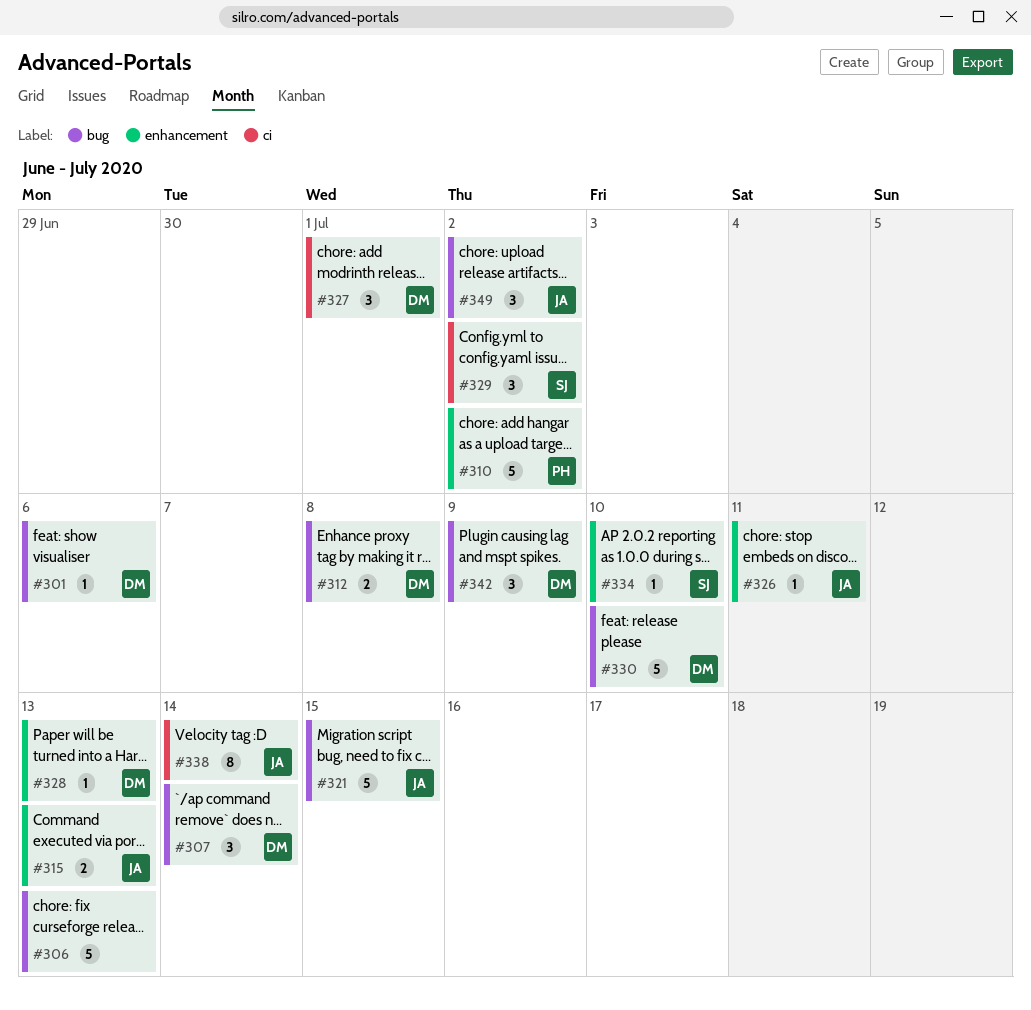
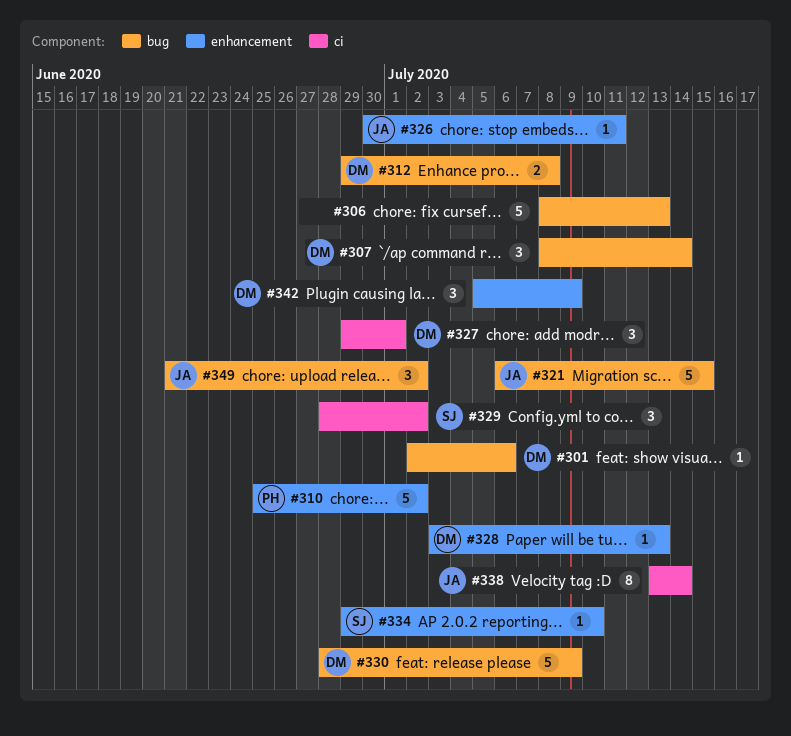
#315: present -> none
#330, due: Jul 10 -> Jul 9
#342, label: bug -> enhancement

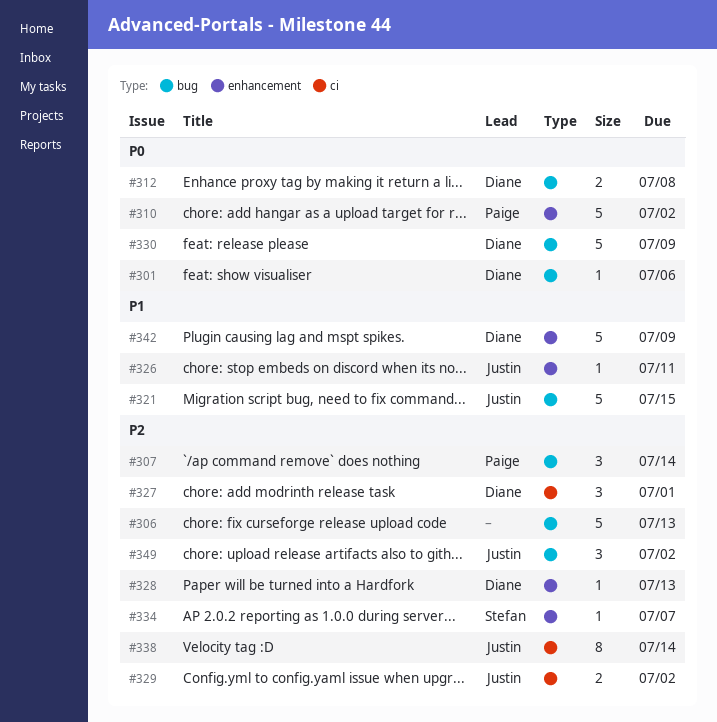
#307, owner: Diane -> Paige
#329, owner: Stefan -> Justin
#329, estimate: 3 -> 2
#334, due: Jul 10 -> Jul 7
#342, estimate: 3 -> 5

